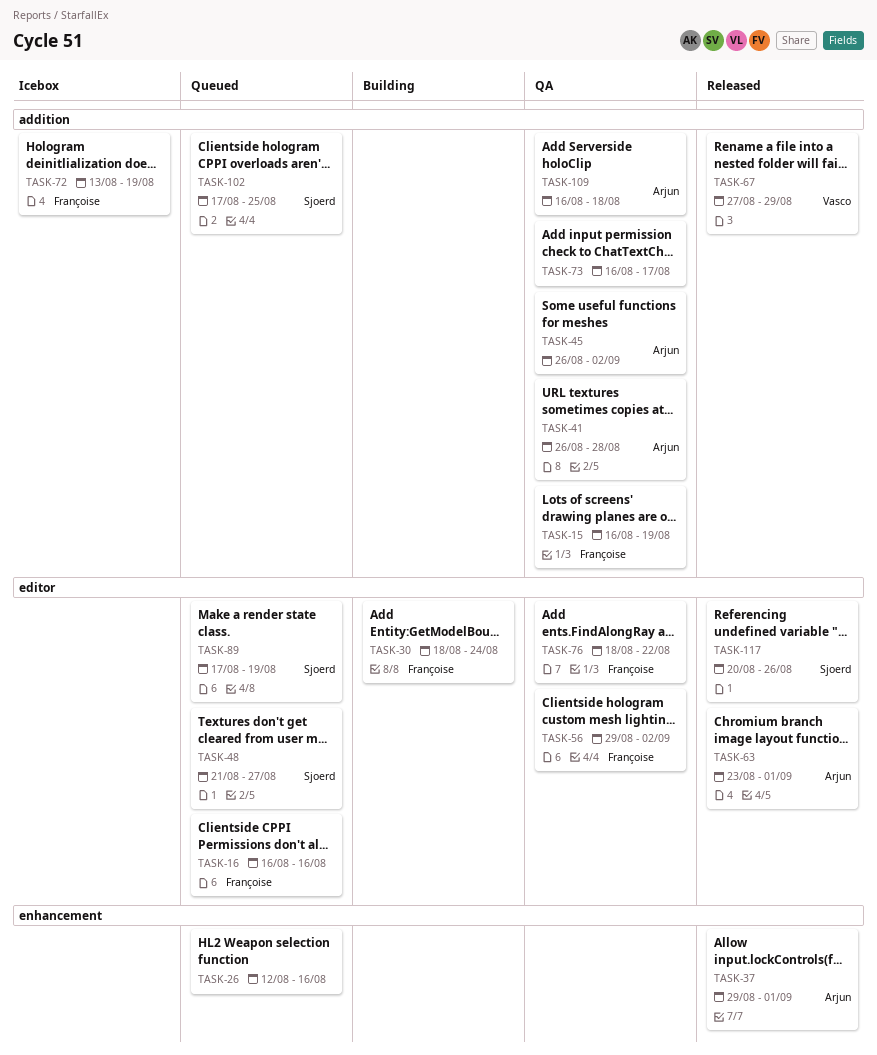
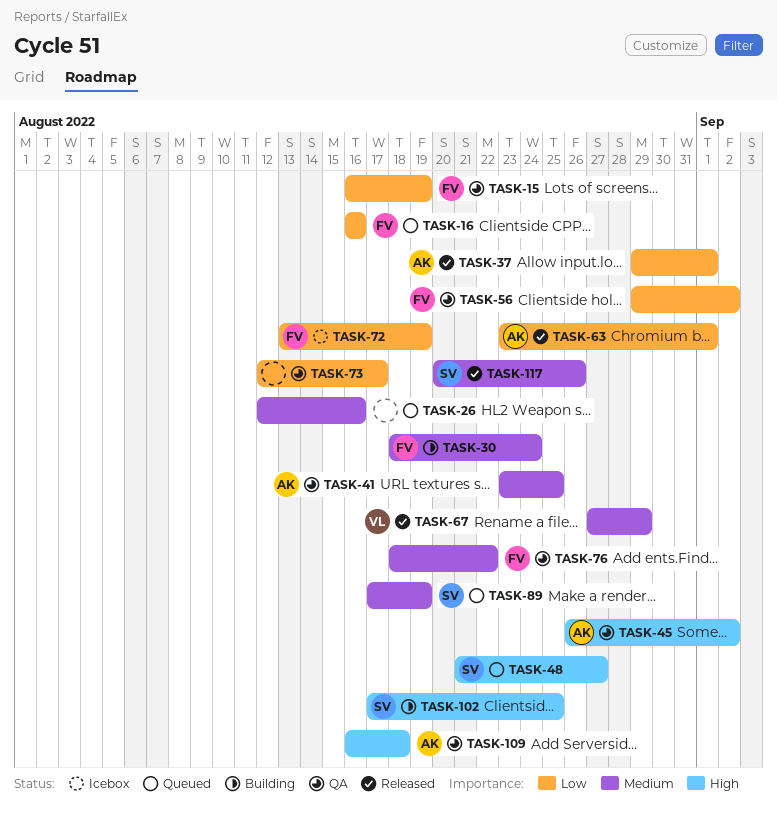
TASK-41, start: Aug 26 -> Aug 23
TASK-41, due: Aug 28 -> Aug 25
TASK-73, start: Aug 16 -> Aug 12
TASK-102, status: Queued -> Building

